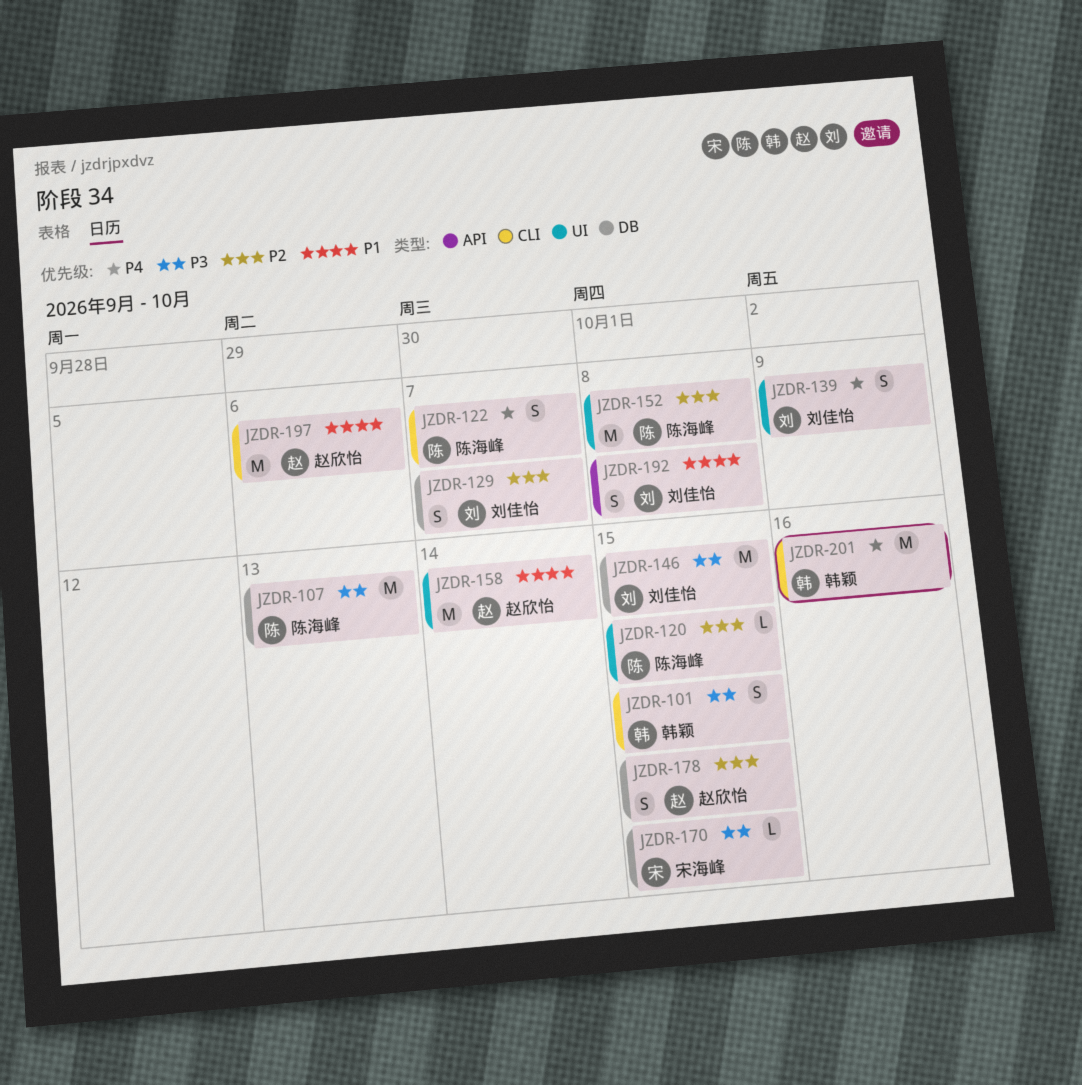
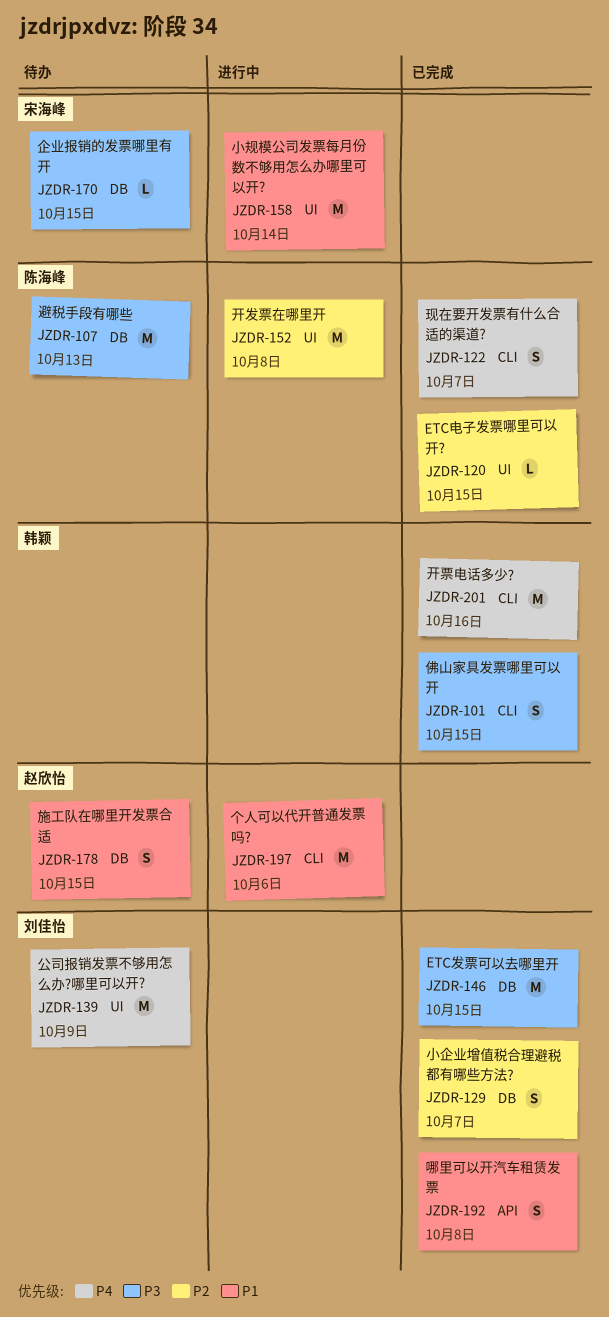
JZDR-139, estimate: S -> M
JZDR-158, owner: 赵欣怡 -> 宋海峰
JZDR-178, priority: P2 -> P1

